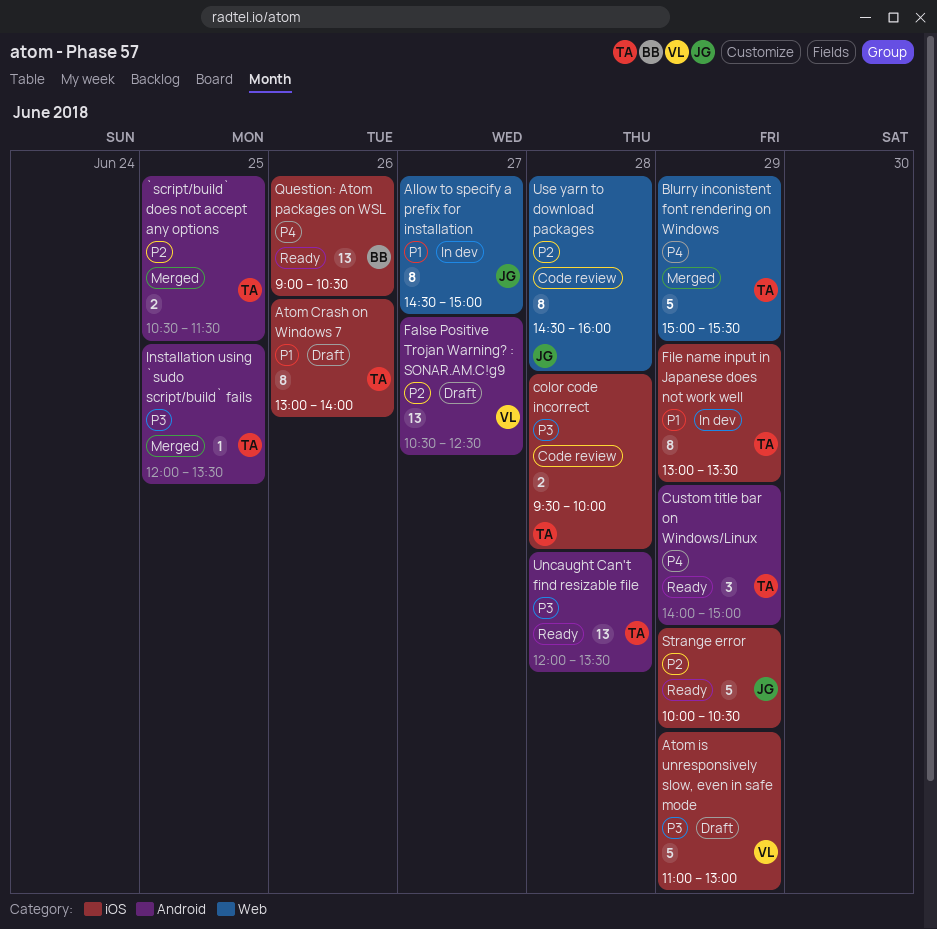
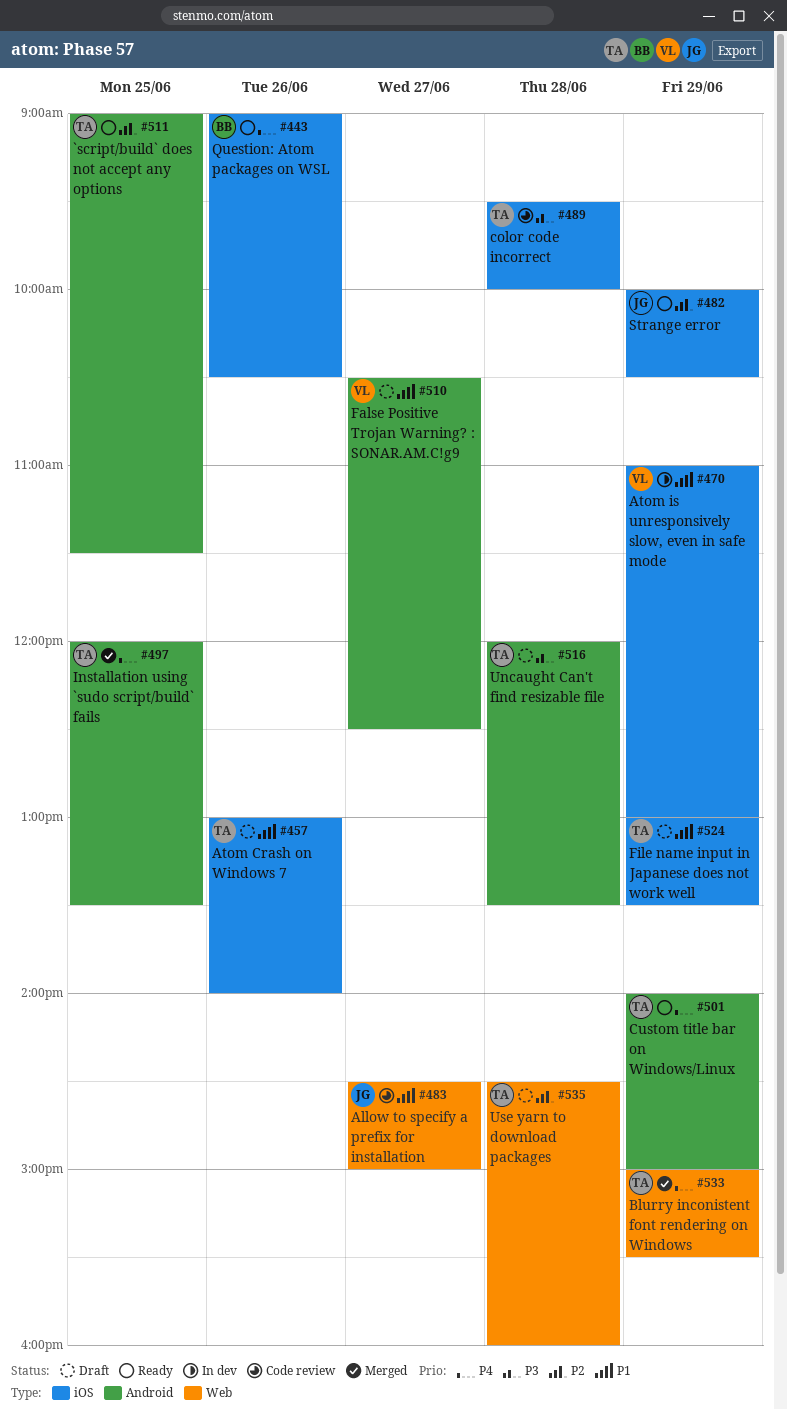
`script/build` does not accept any options, status: Merged -> Ready
`script/build` does not accept any options, begins: 10:30 -> 09:00
Allow to specify a prefix for installation, status: In dev -> Code review
Atom is unresponsively slow, even in safe mode, status: Draft -> In dev
Atom is unresponsively slow, even in safe mode, priority: P3 -> P1
False Positive Trojan Warning? : SONAR.AM.C!g9, priority: P2 -> P1
File name input in Japanese does not work well, status: In dev -> Draft
Installation using `sudo script/build` fails, priority: P3 -> P4
Uncaught Can't find resizable file, status: Ready -> Draft
Use yarn to download packages, status: Code review -> Draft
Use yarn to download packages, owner: JG -> TA

